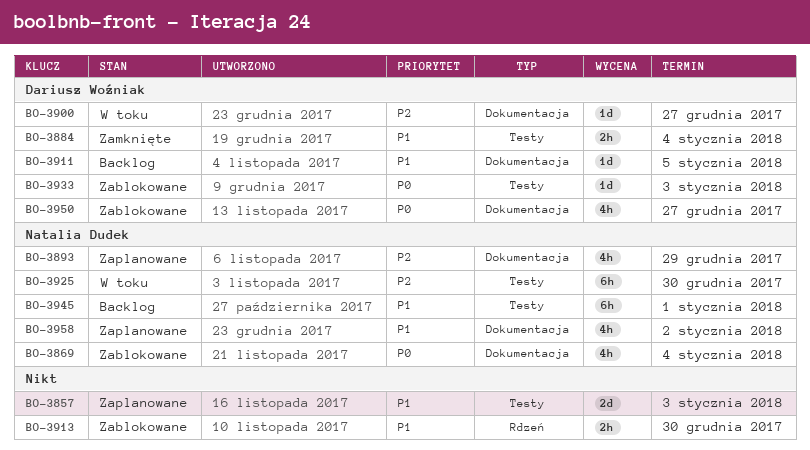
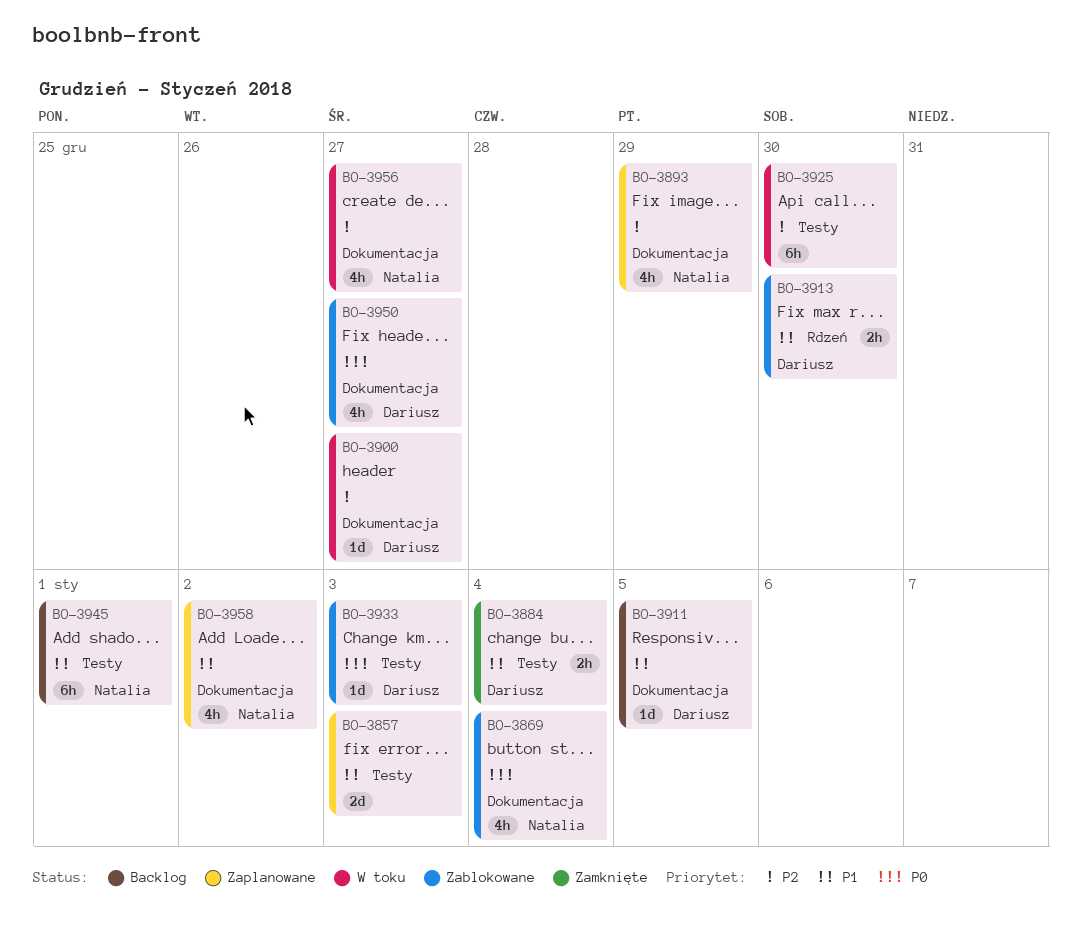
BO-3913, owner: none -> Dariusz Woźniak
BO-3925, owner: Natalia Dudek -> none
BO-3956: none -> present

